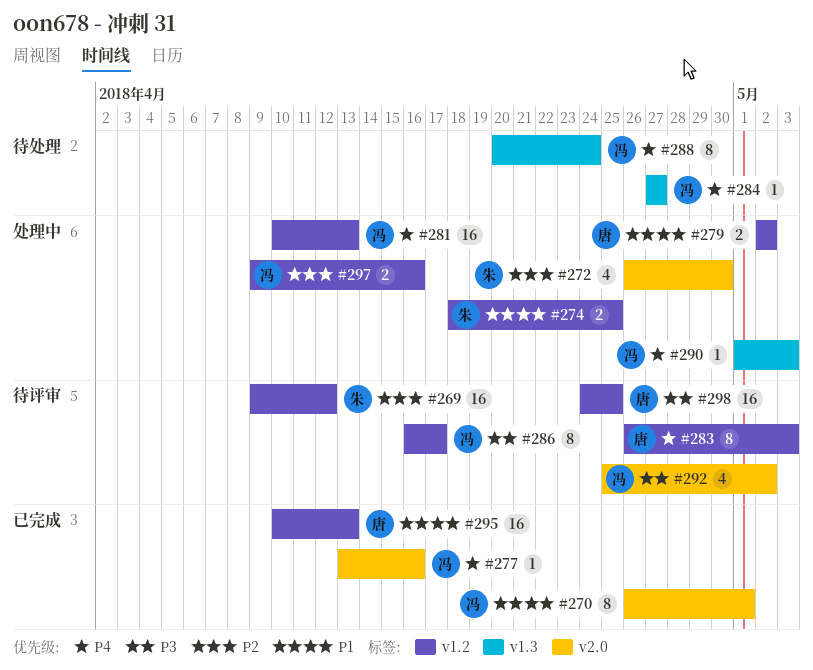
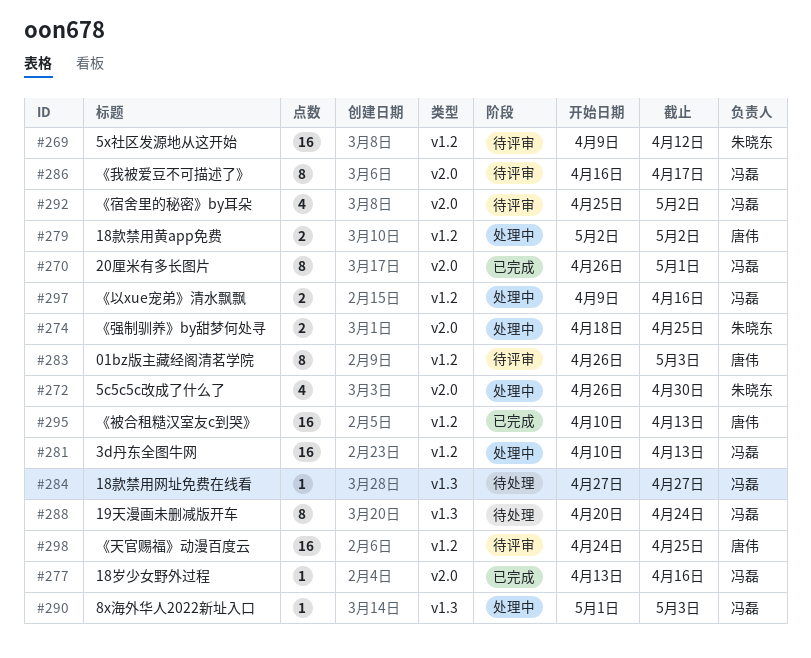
#274, label: v1.2 -> v2.0
#286, label: v1.2 -> v2.0

